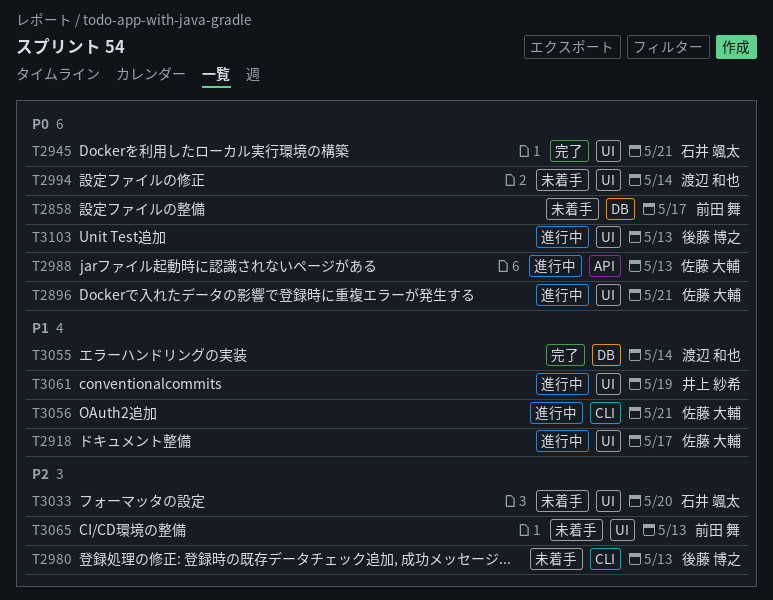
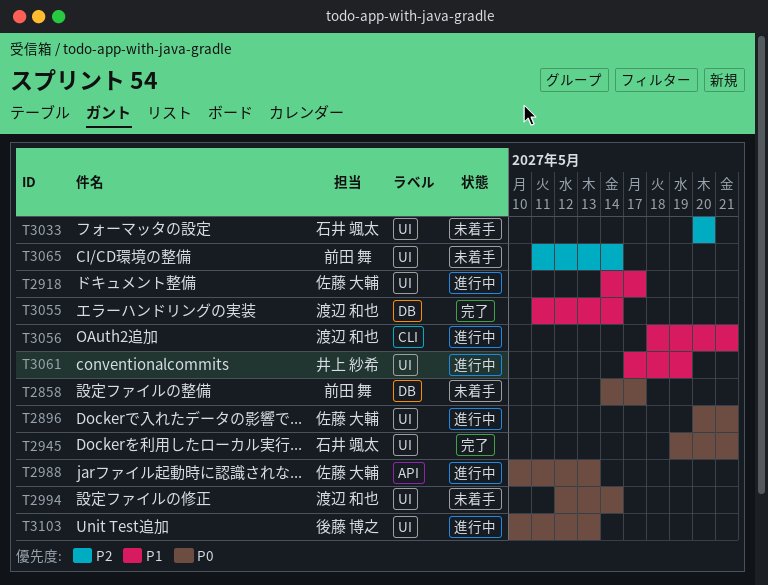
T2980: present -> none
T3056, owner: 佐藤 大輔 -> 渡辺 和也
T3065, due: May 13 -> May 14

